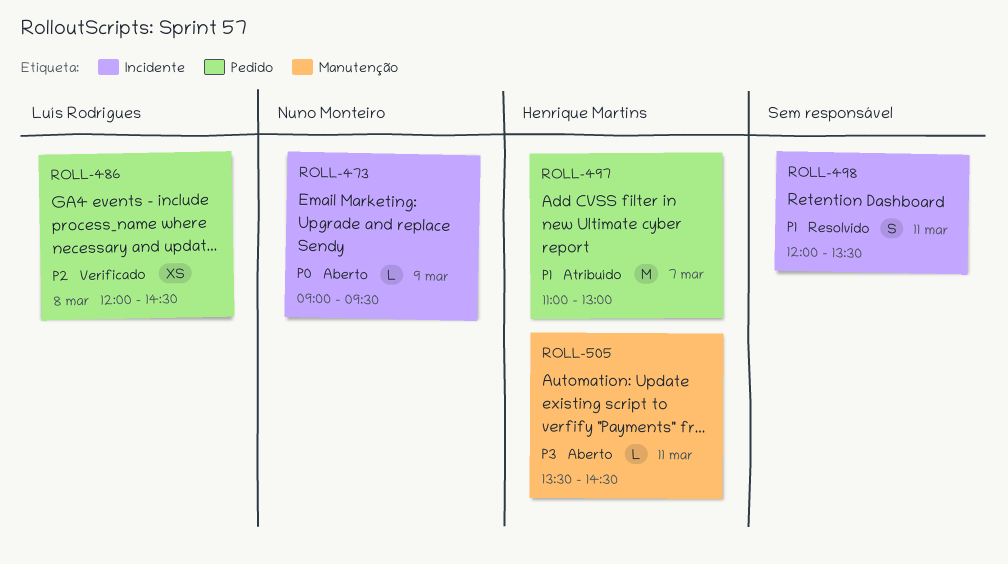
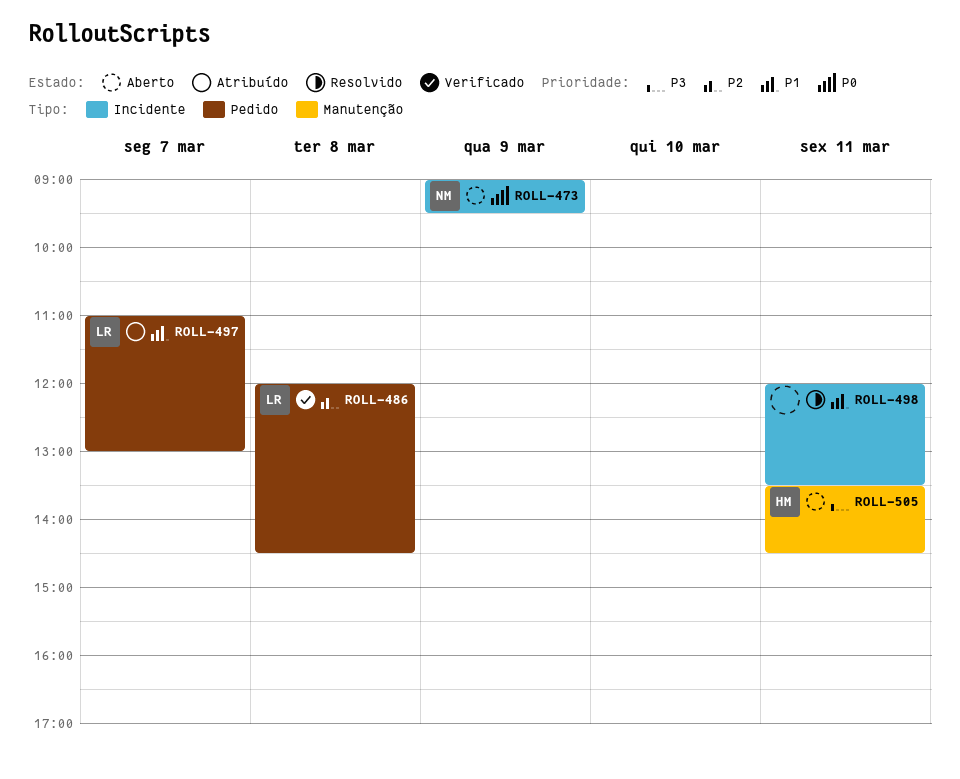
ROLL-497, owner: Henrique Martins -> Luís Rodrigues

